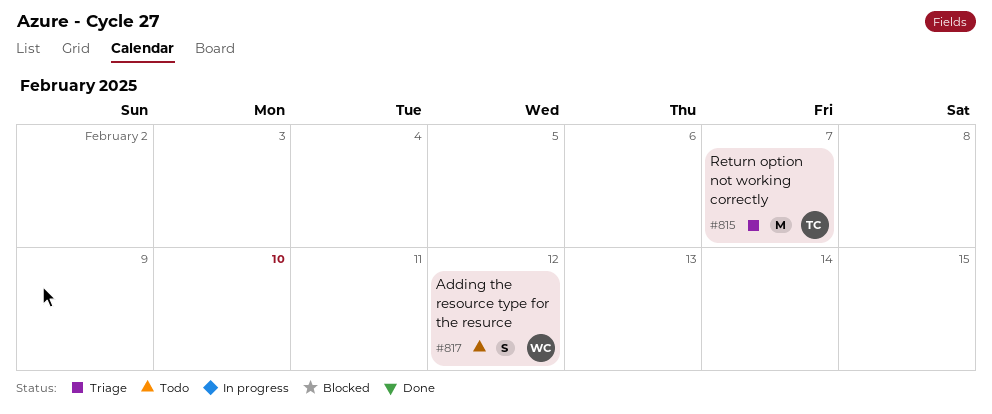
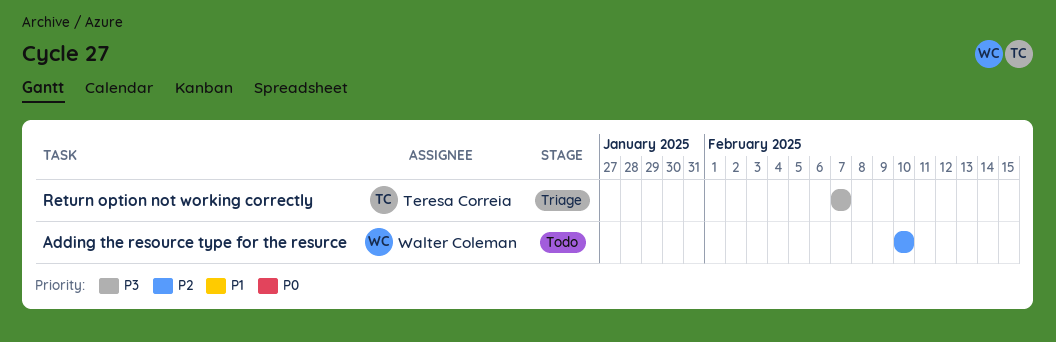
Adding the resource type for the resurce, due: Feb 12 -> Feb 10

